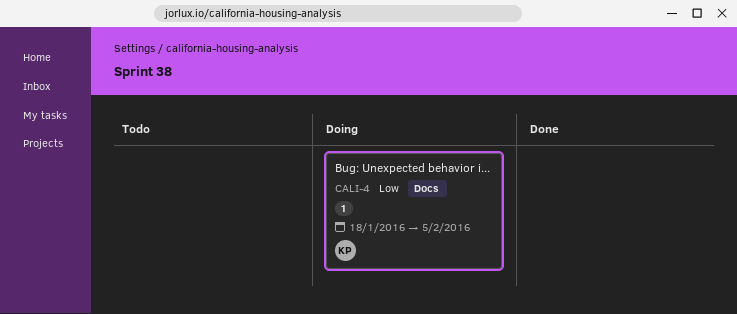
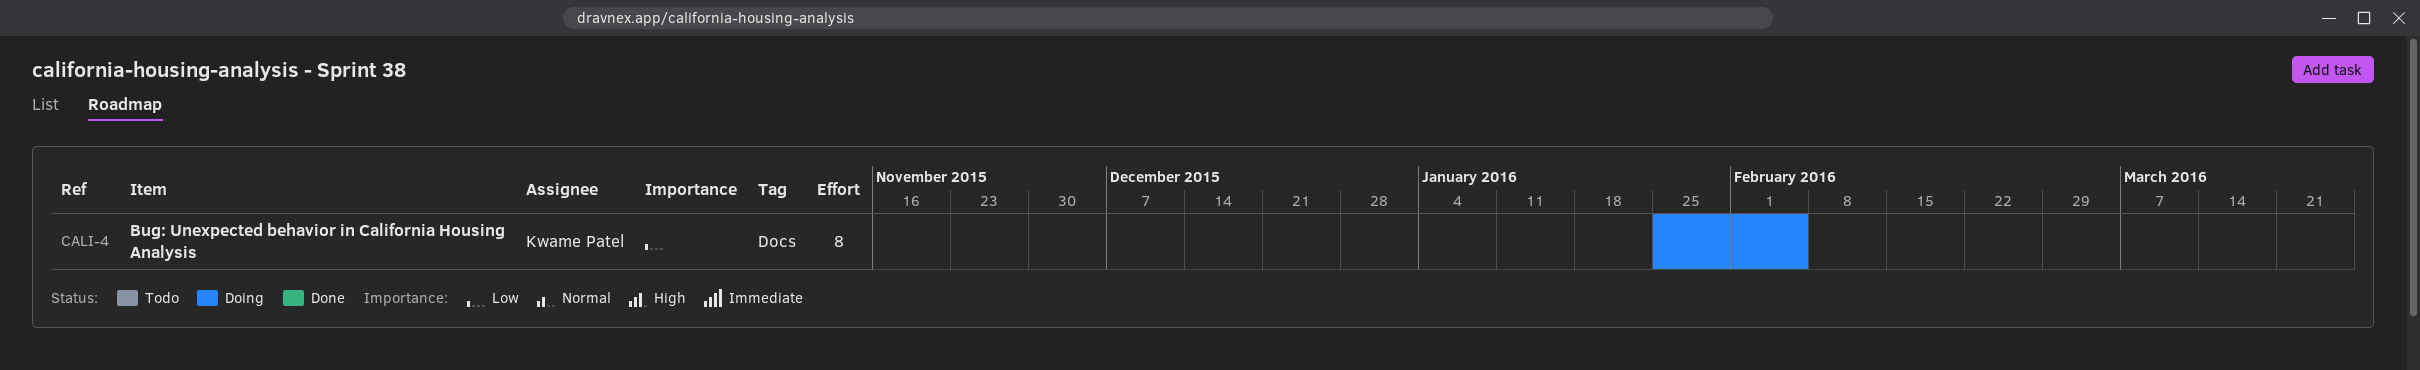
CALI-4, estimate: 1 -> 8
CALI-4, start: Jan 18 -> Jan 25

